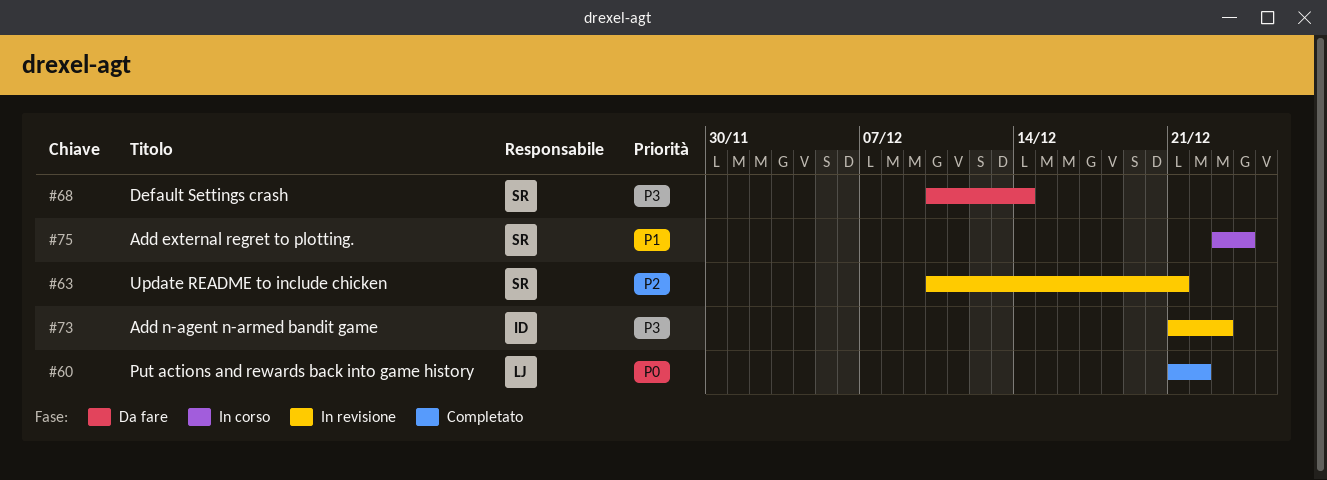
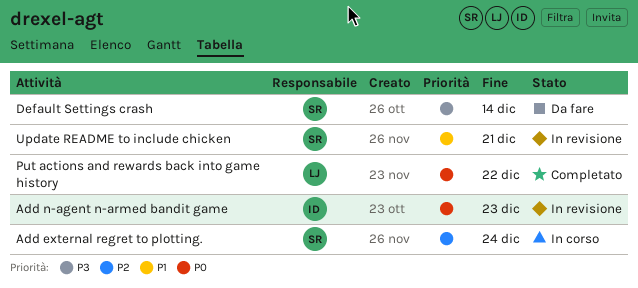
Add external regret to plotting., priority: P1 -> P2
Add n-agent n-armed bandit game, priority: P3 -> P0
Update README to include chicken, priority: P2 -> P1

